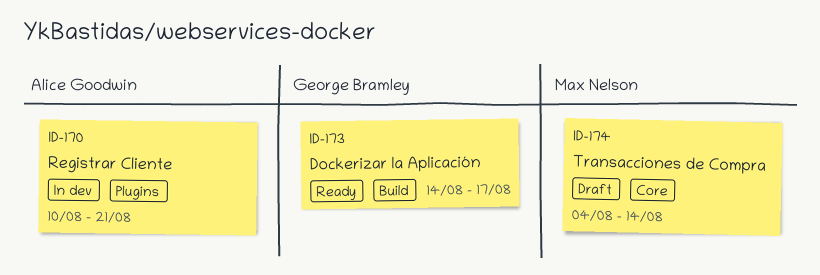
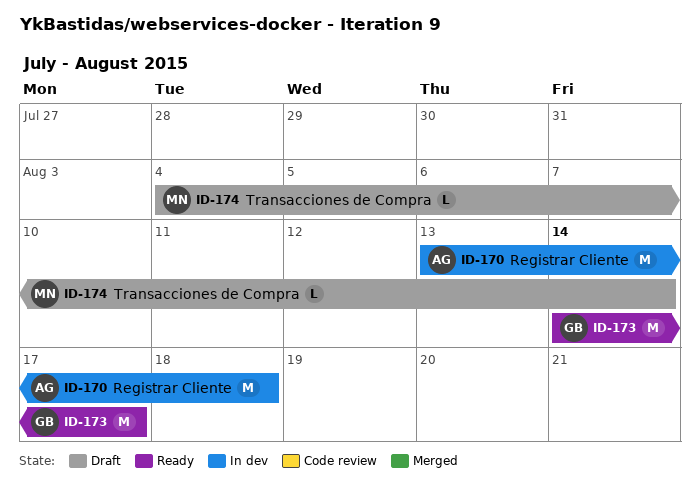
ID-170, start: Aug 10 -> Aug 13
ID-170, due: Aug 21 -> Aug 18

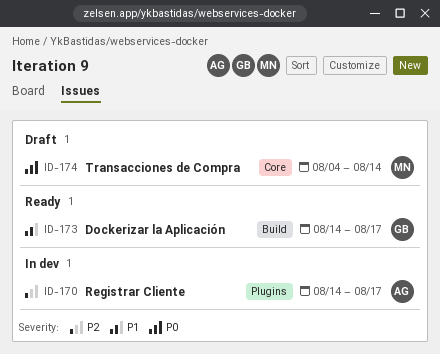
ID-170, start: Aug 13 -> Aug 14
ID-170, due: Aug 18 -> Aug 17

